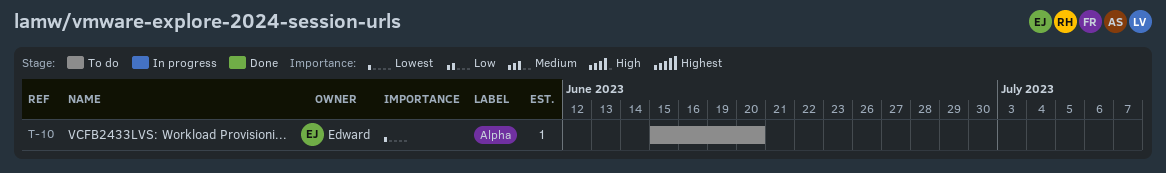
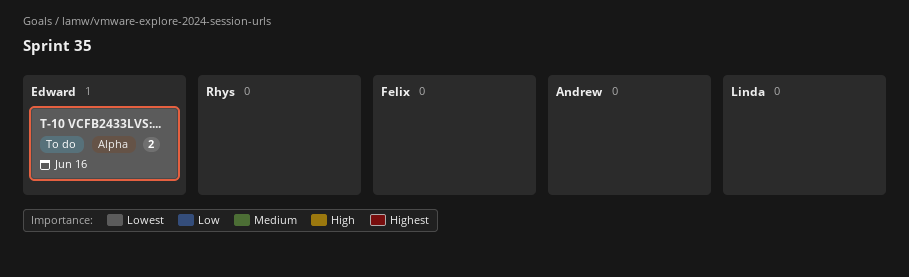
T-10, estimate: 1 -> 2
T-10, due: Jun 20 -> Jun 16

